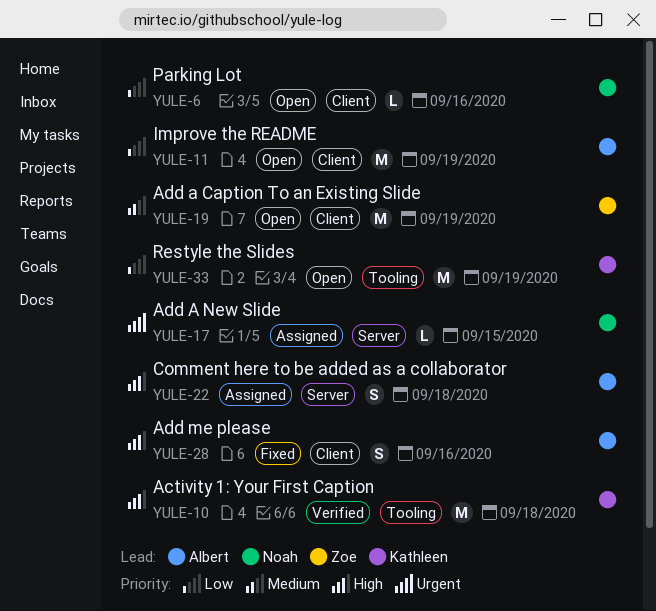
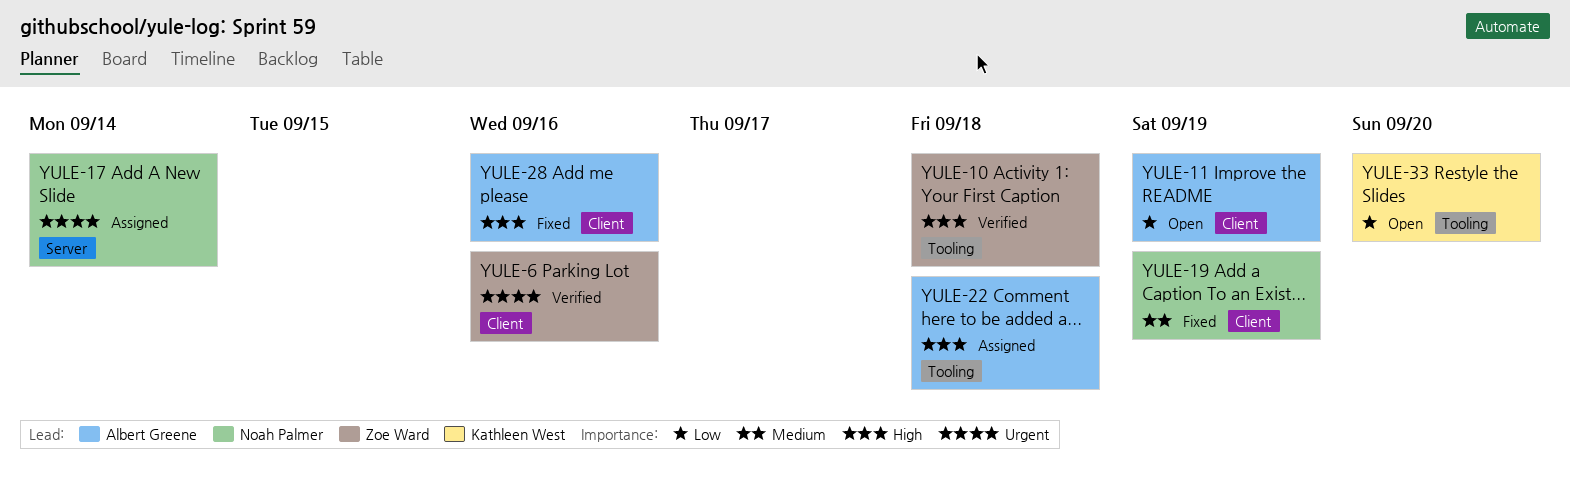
YULE-6, status: Open -> Verified
YULE-6, owner: Noah Palmer -> Zoe Ward
YULE-6, priority: Low -> Urgent
YULE-10, owner: Kathleen West -> Zoe Ward
YULE-17, due: Sep 15 -> Sep 14
YULE-19, status: Open -> Fixed
YULE-19, owner: Zoe Ward -> Noah Palmer
YULE-22, label: Server -> Tooling
YULE-33, due: Sep 19 -> Sep 20

